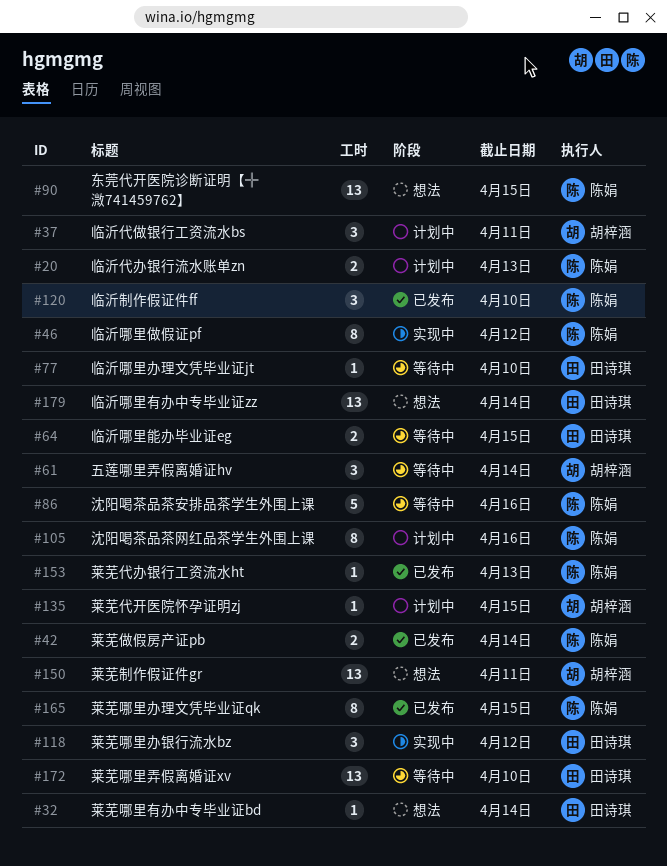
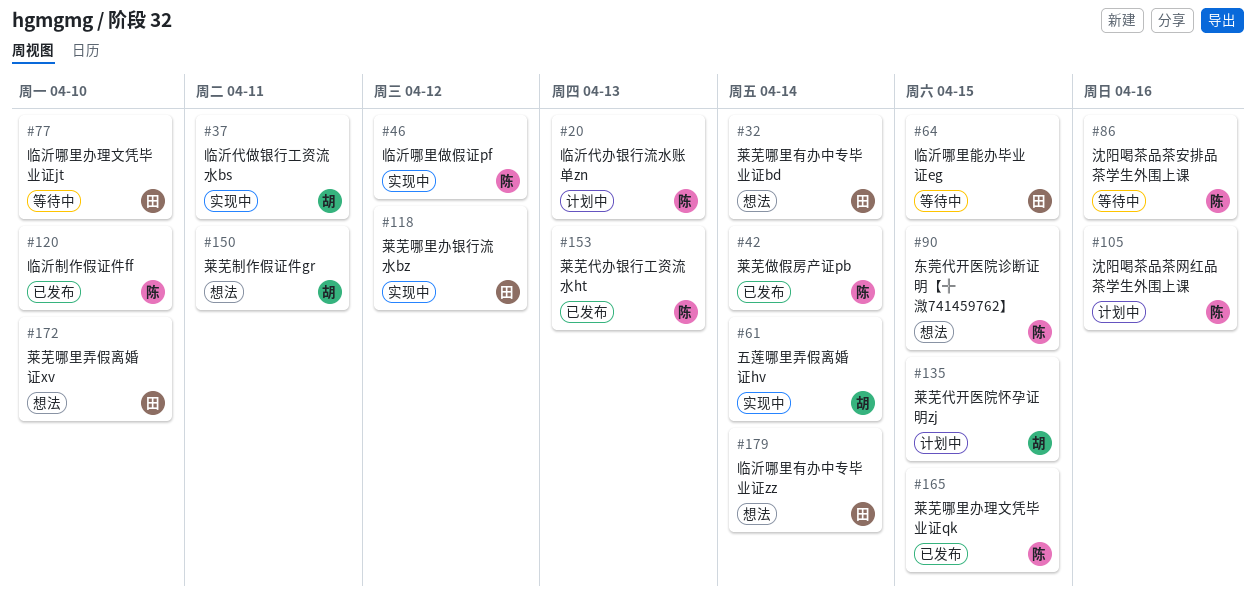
#37, status: 计划中 -> 实现中
#61, status: 等待中 -> 实现中
#172, status: 等待中 -> 想法

